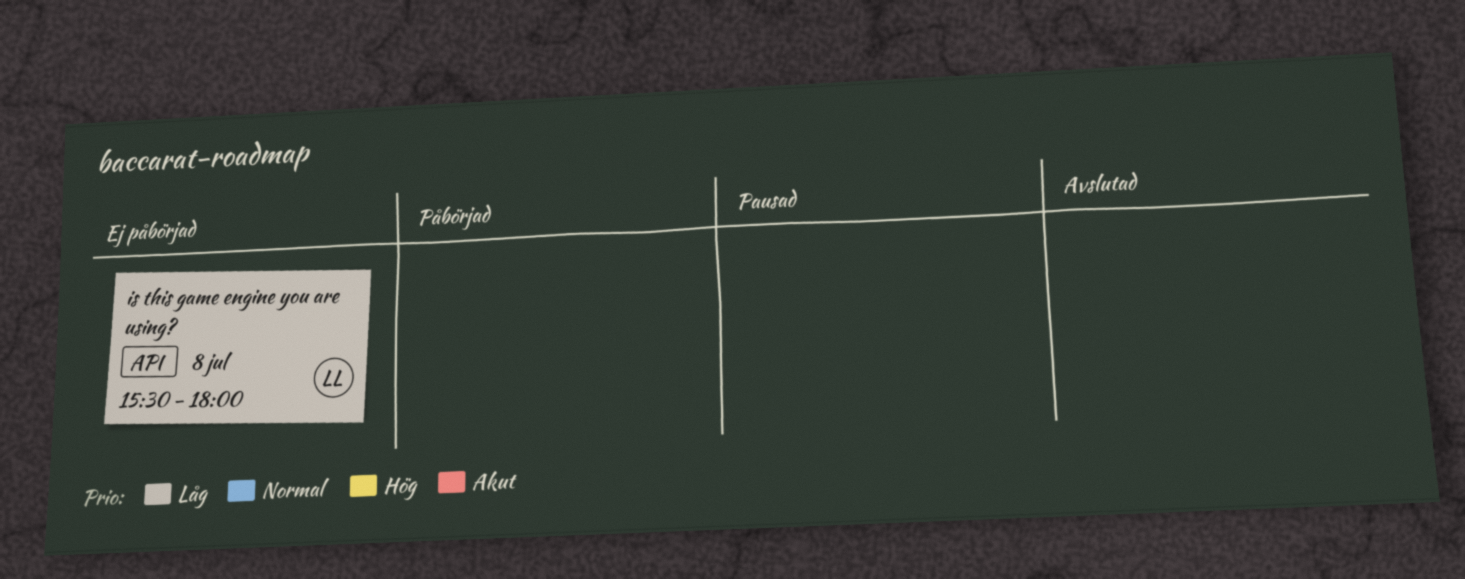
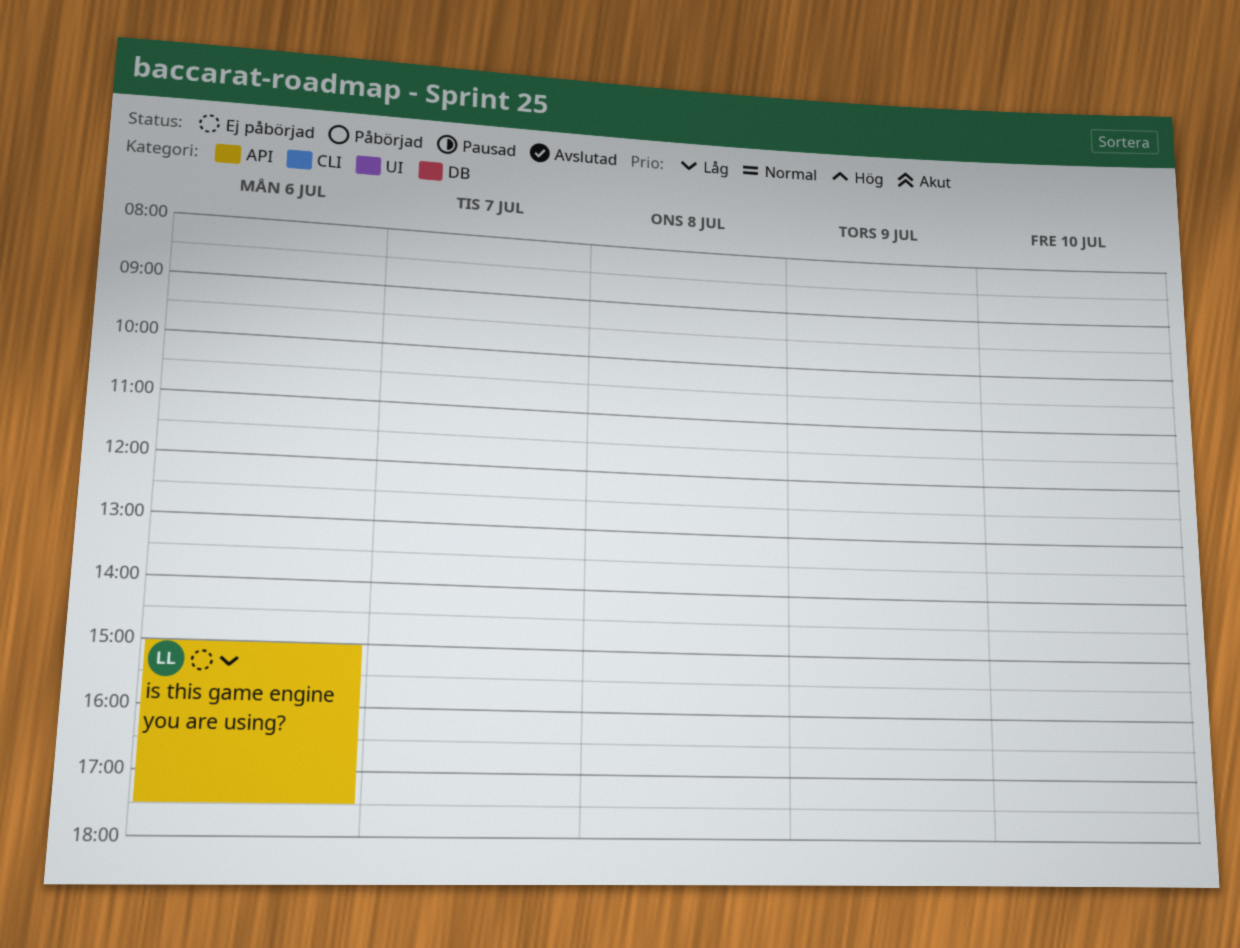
is this game engine you are using?, day: Jul 8 -> Jul 6
is this game engine you are using?, begins: 15:30 -> 15:00
is this game engine you are using?, ends: 18:00 -> 17:30

